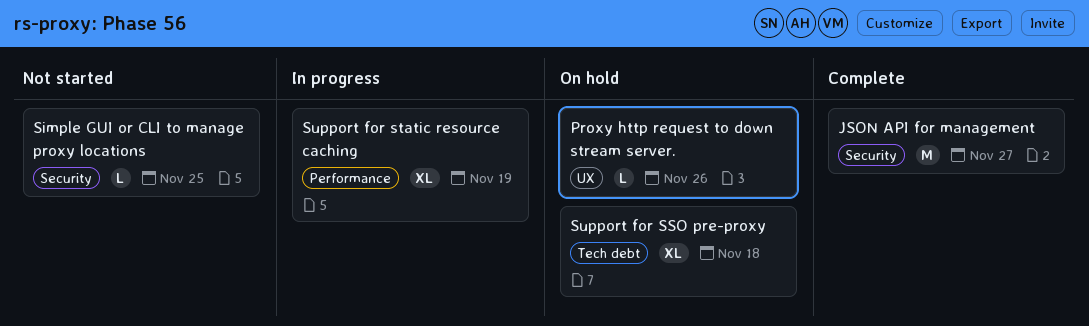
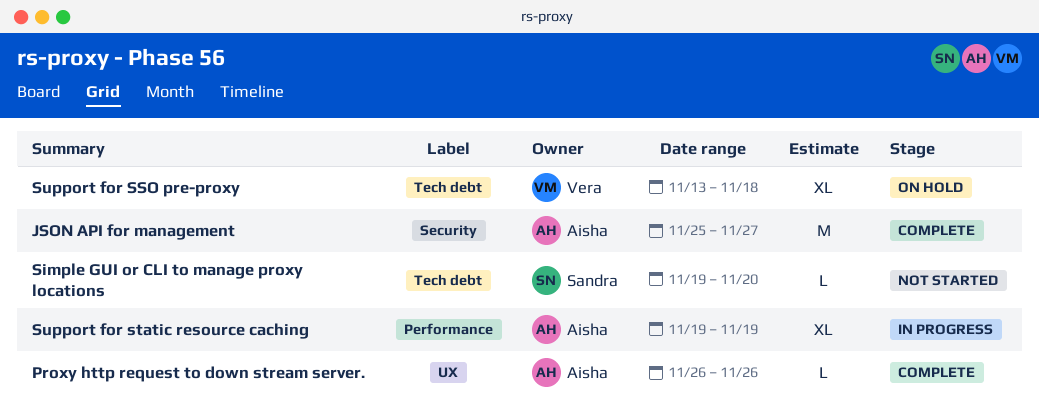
Proxy http request to down stream server., status: On hold -> Complete
Simple GUI or CLI to manage proxy locations, label: Security -> Tech debt
Simple GUI or CLI to manage proxy locations, due: Nov 25 -> Nov 20

